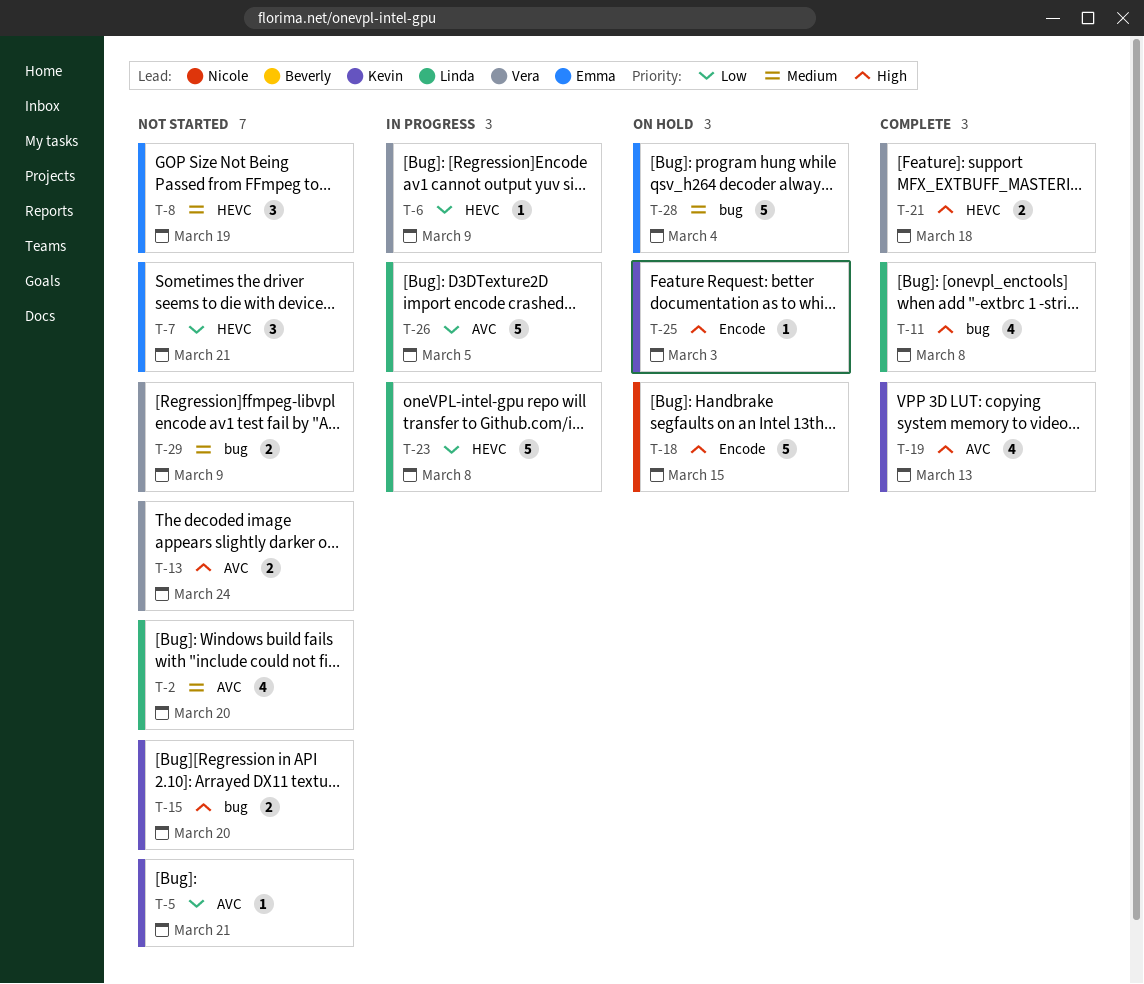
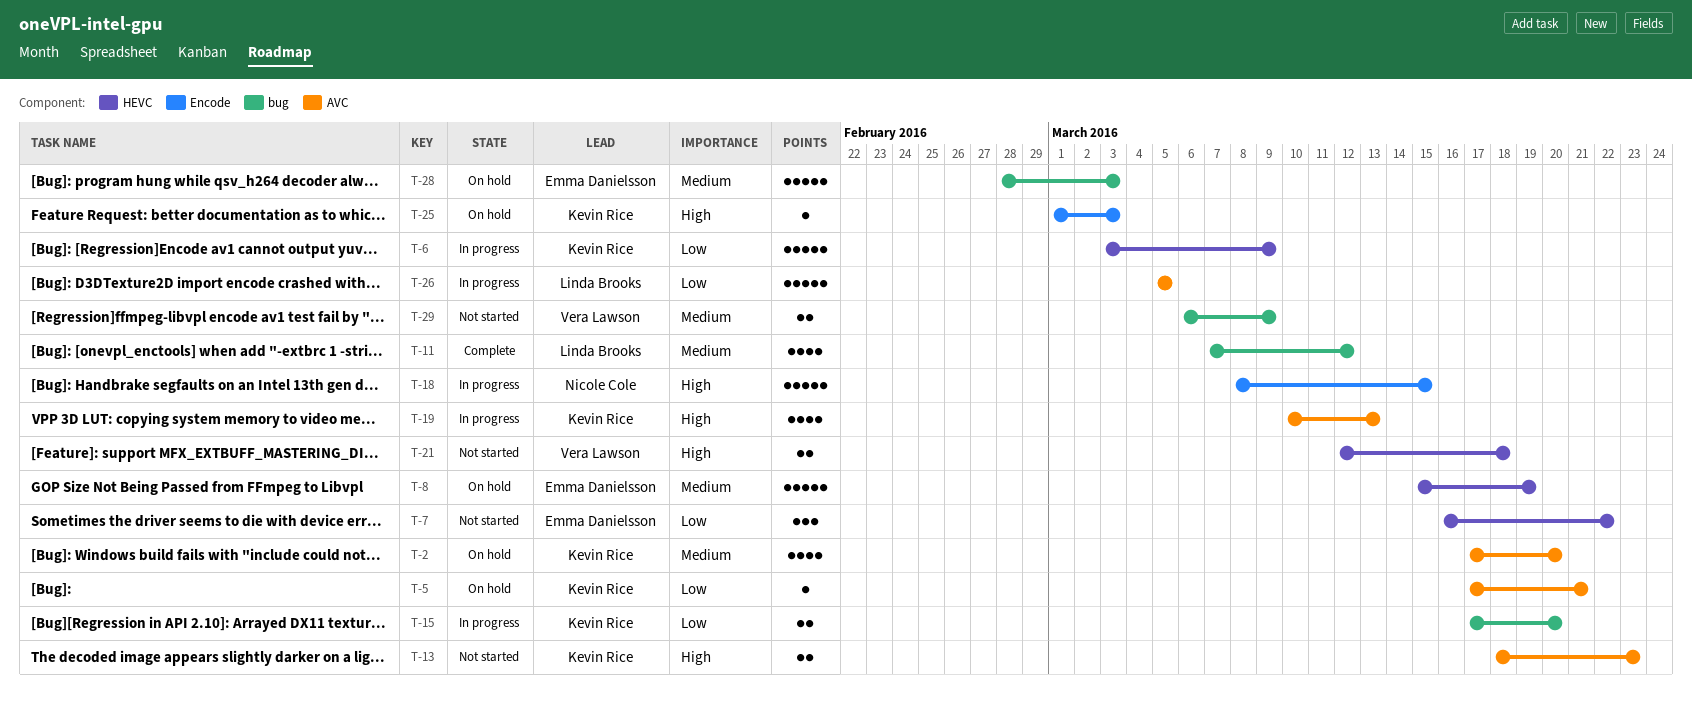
T-2, status: Not started -> On hold
T-2, owner: Linda Brooks -> Kevin Rice
T-5, status: Not started -> On hold
T-6, owner: Vera Lawson -> Kevin Rice
T-6, estimate: 1 -> 5
T-7, due: Mar 21 -> Mar 22
T-8, status: Not started -> On hold
T-8, estimate: 3 -> 5
T-11, priority: High -> Medium
T-11, due: Mar 8 -> Mar 12
T-13, owner: Vera Lawson -> Kevin Rice
T-13, due: Mar 24 -> Mar 23
T-15, status: Not started -> In progress
T-15, priority: High -> Low
T-18, status: On hold -> In progress
T-19, status: Complete -> In progress
T-21, status: Complete -> Not started
T-23: present -> none
T-28, due: Mar 4 -> Mar 3

